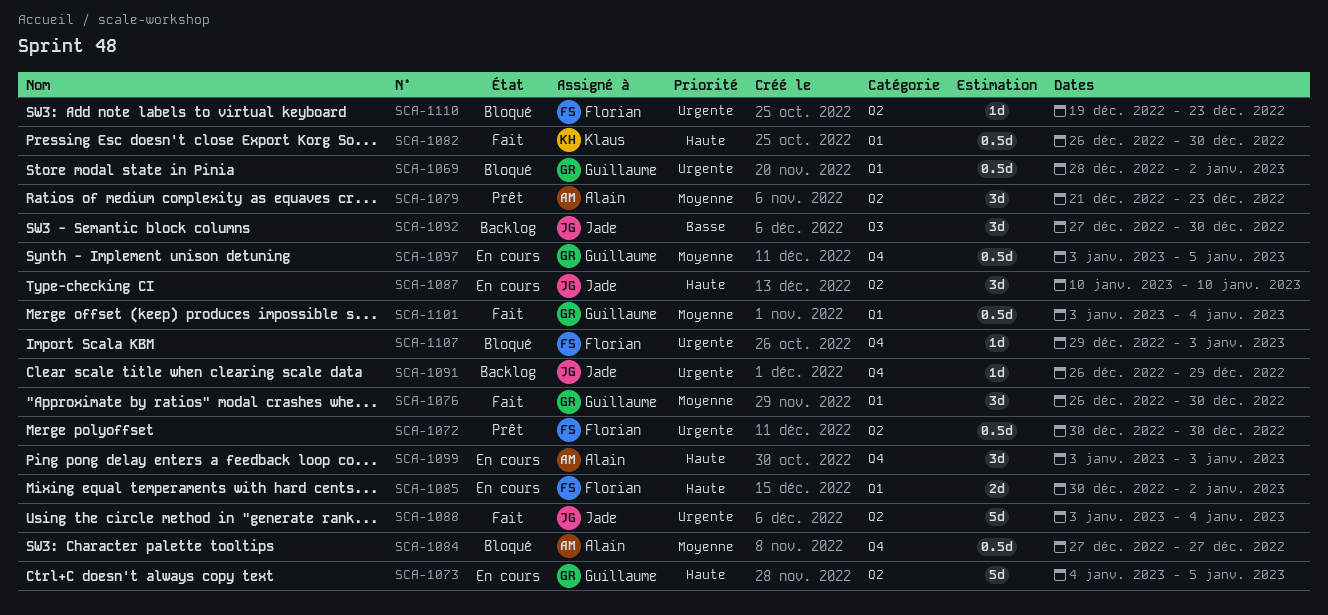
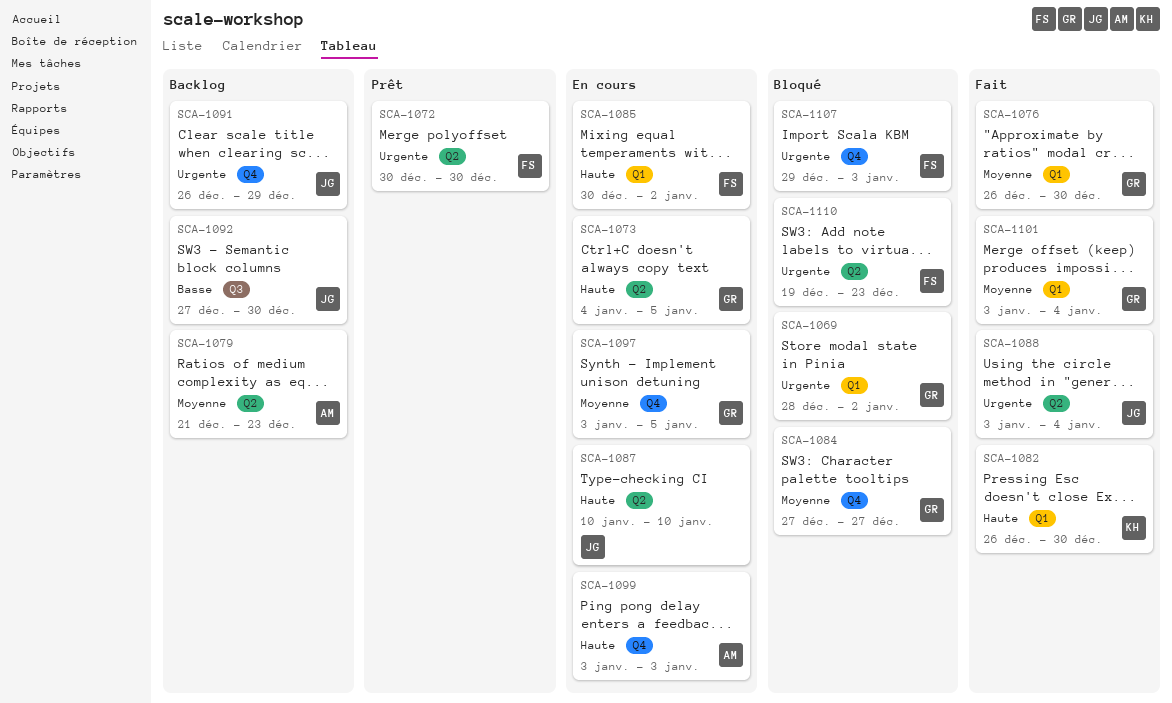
SCA-1079, status: Prêt -> Backlog
SCA-1084, owner: Alain -> Guillaume

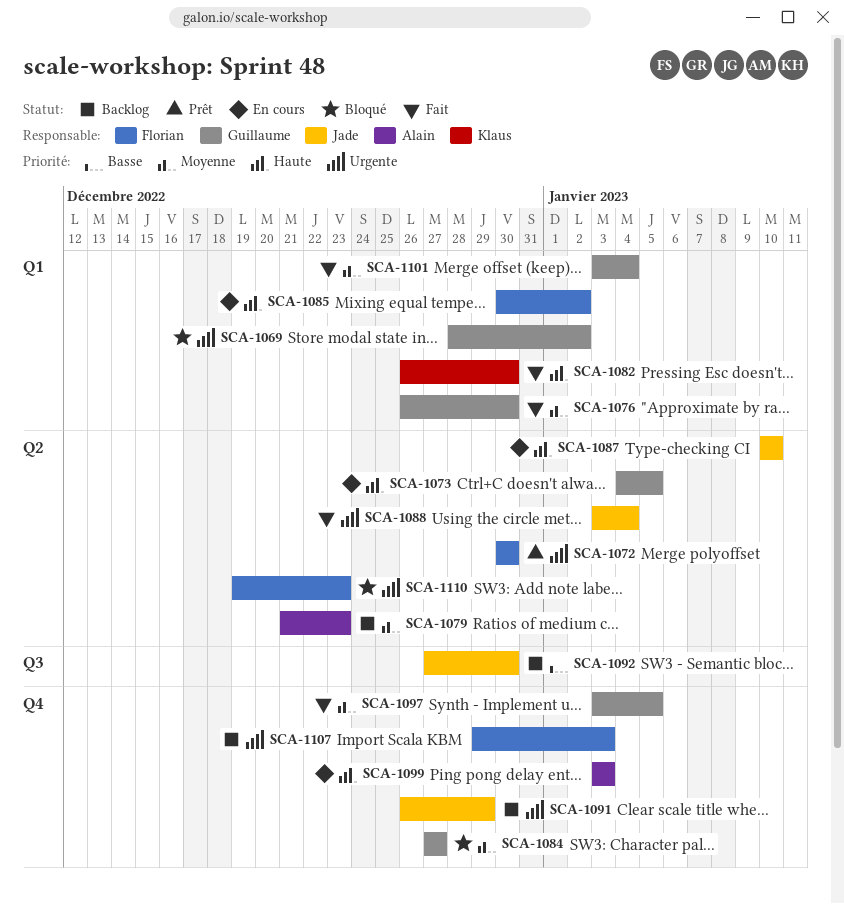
SCA-1097, status: En cours -> Fait
SCA-1107, status: Bloqué -> Backlog

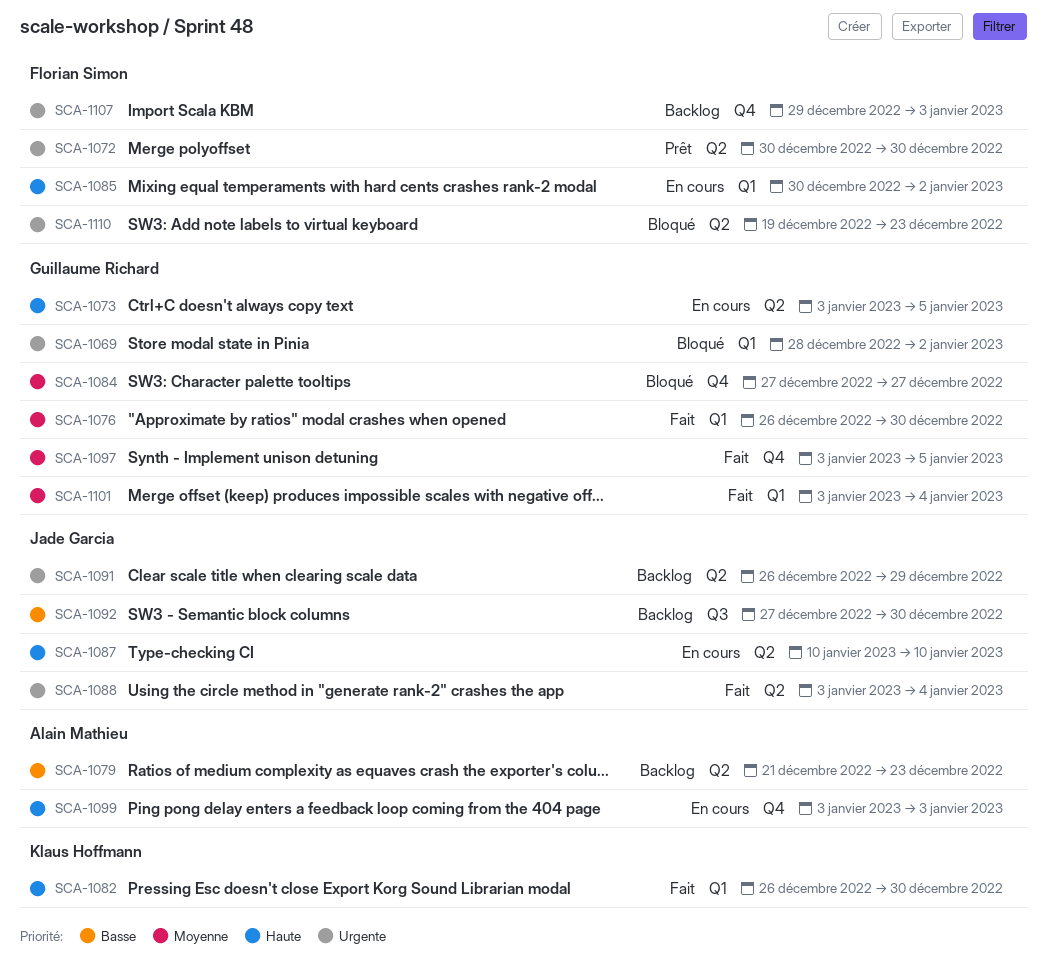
SCA-1073, start: Jan 4 -> Jan 3
SCA-1079, priority: Moyenne -> Basse
SCA-1091, label: Q4 -> Q2

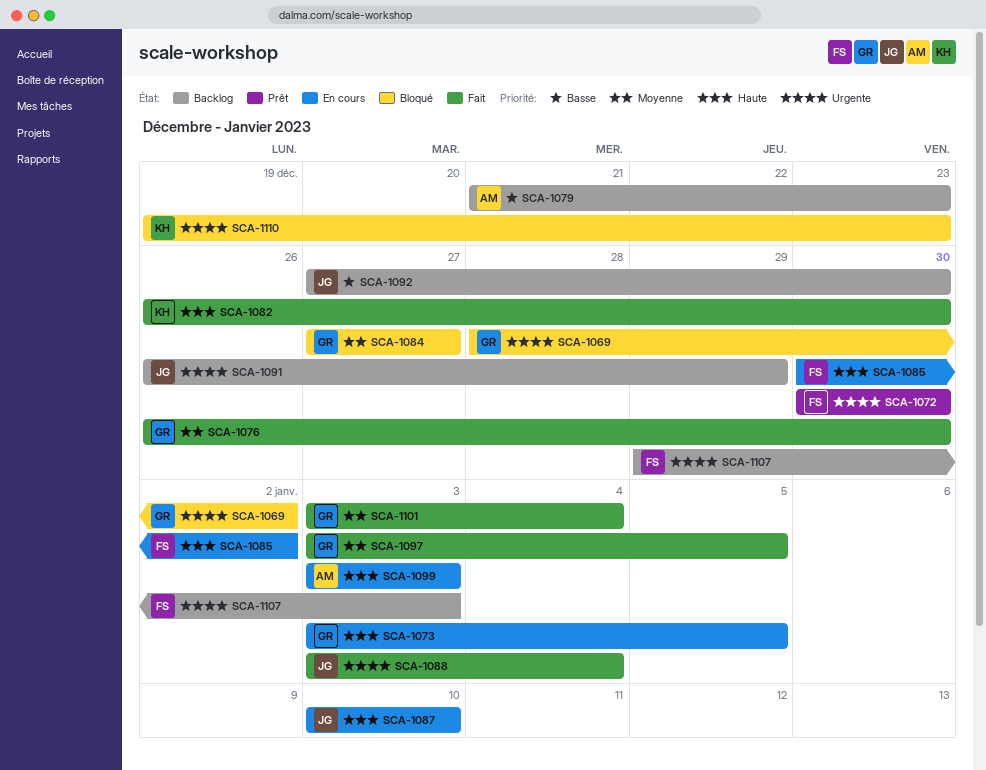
SCA-1110, owner: Florian Simon -> Klaus Hoffmann

